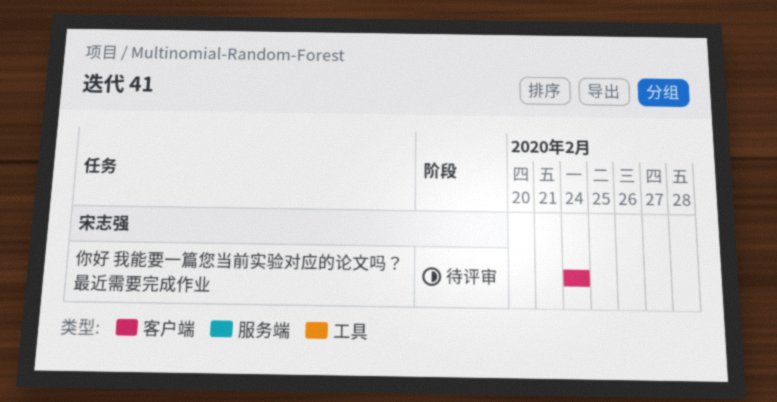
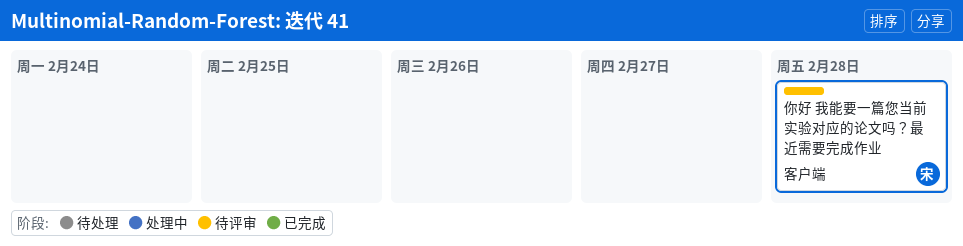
你好 我能要一篇您当前实验对应的论文吗？最近需要完成作业, due: Feb 24 -> Feb 28

